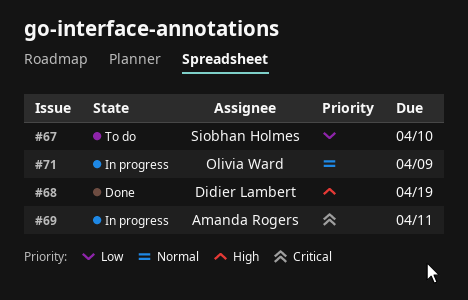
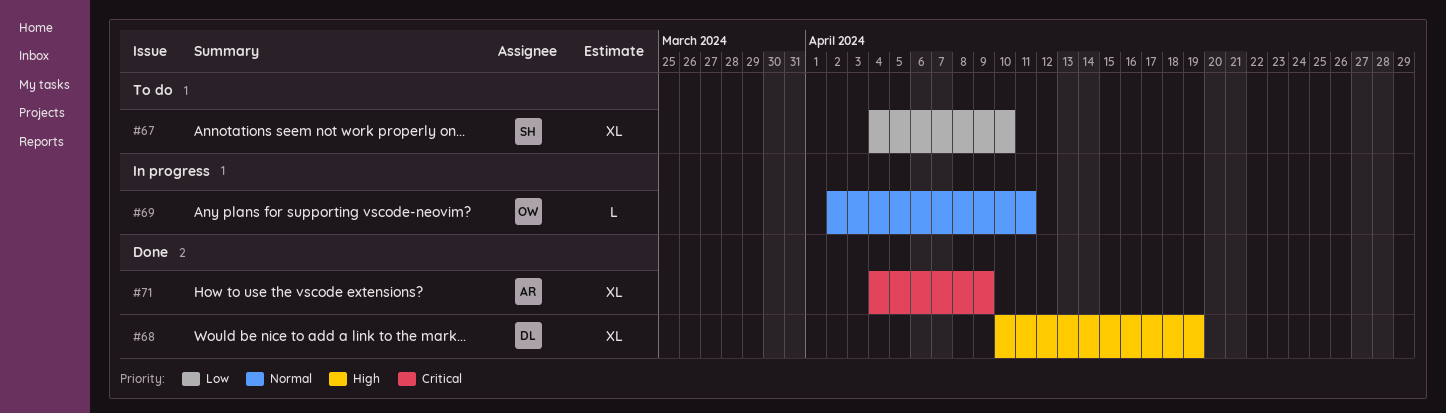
#69, owner: Amanda Rogers -> Olivia Ward
#69, priority: Critical -> Normal
#71, status: In progress -> Done
#71, owner: Olivia Ward -> Amanda Rogers
#71, priority: Normal -> Critical

